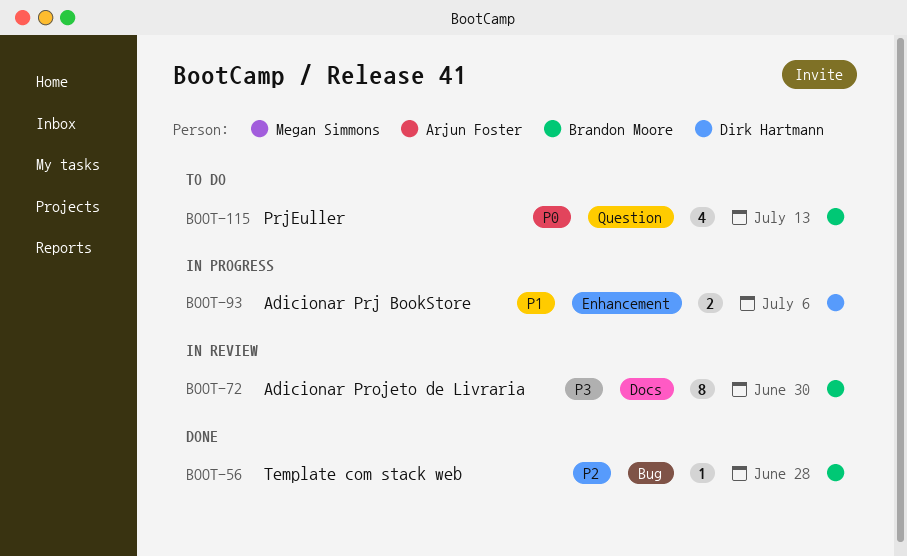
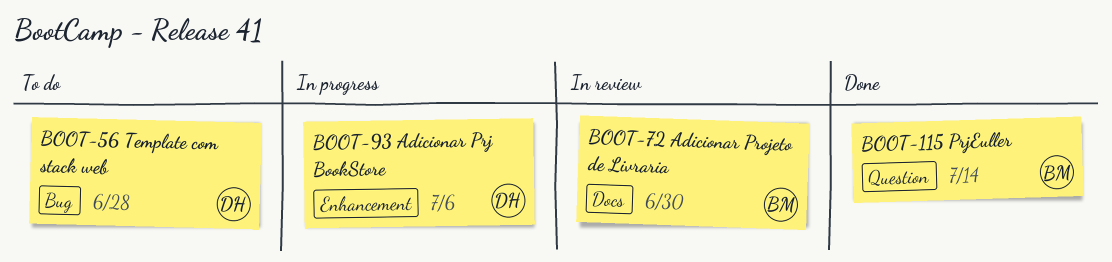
BOOT-56, status: Done -> To do
BOOT-56, owner: Brandon Moore -> Dirk Hartmann
BOOT-115, status: To do -> Done
BOOT-115, due: Jul 13 -> Jul 14

